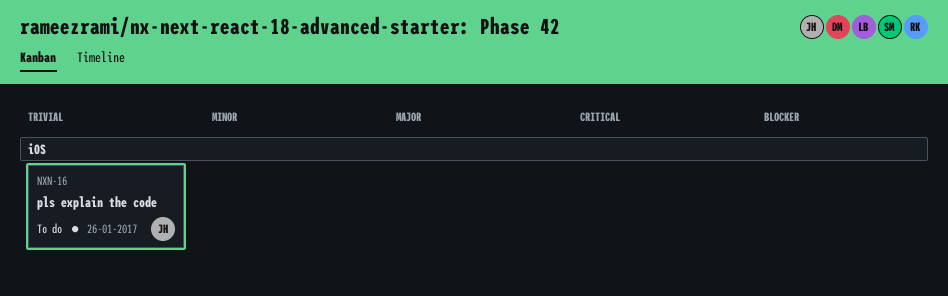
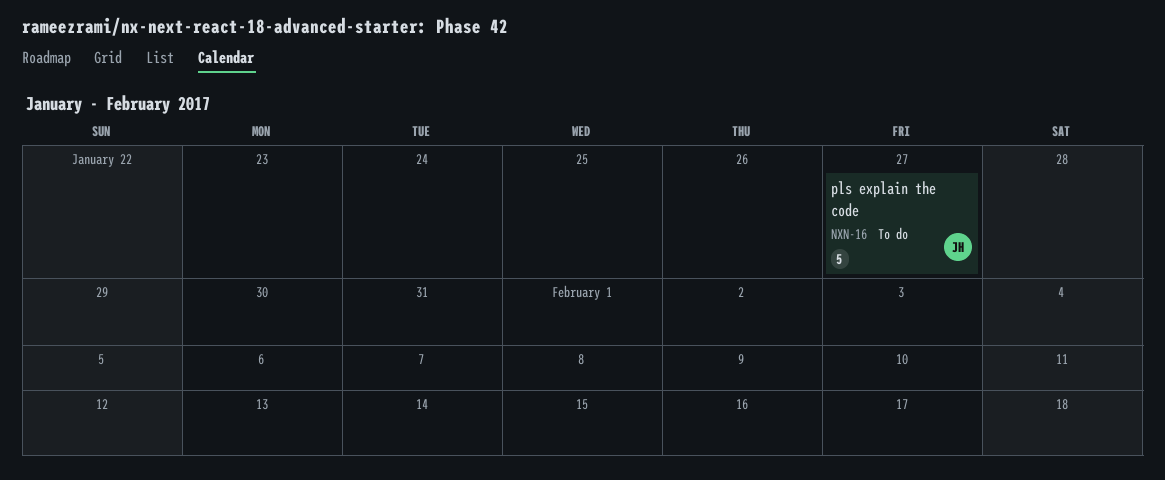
NXN-16, estimate: 1 -> 5
NXN-16, due: Jan 26 -> Jan 27

